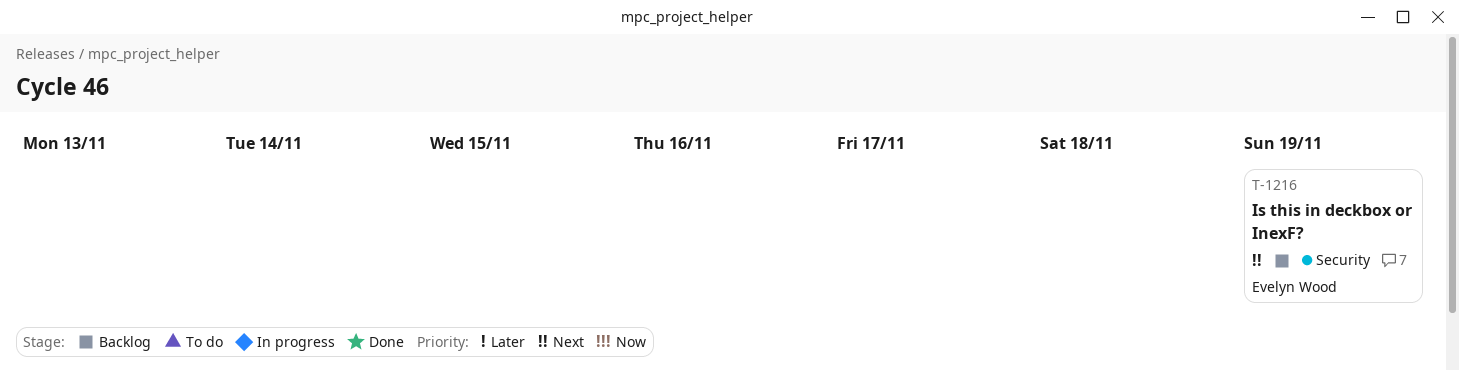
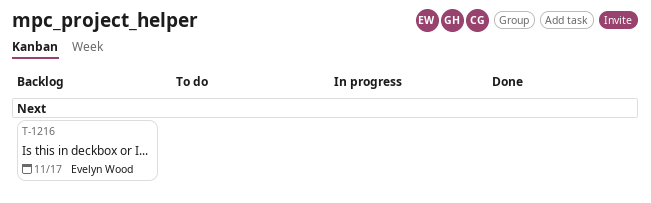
T-1216, due: Nov 19 -> Nov 17

